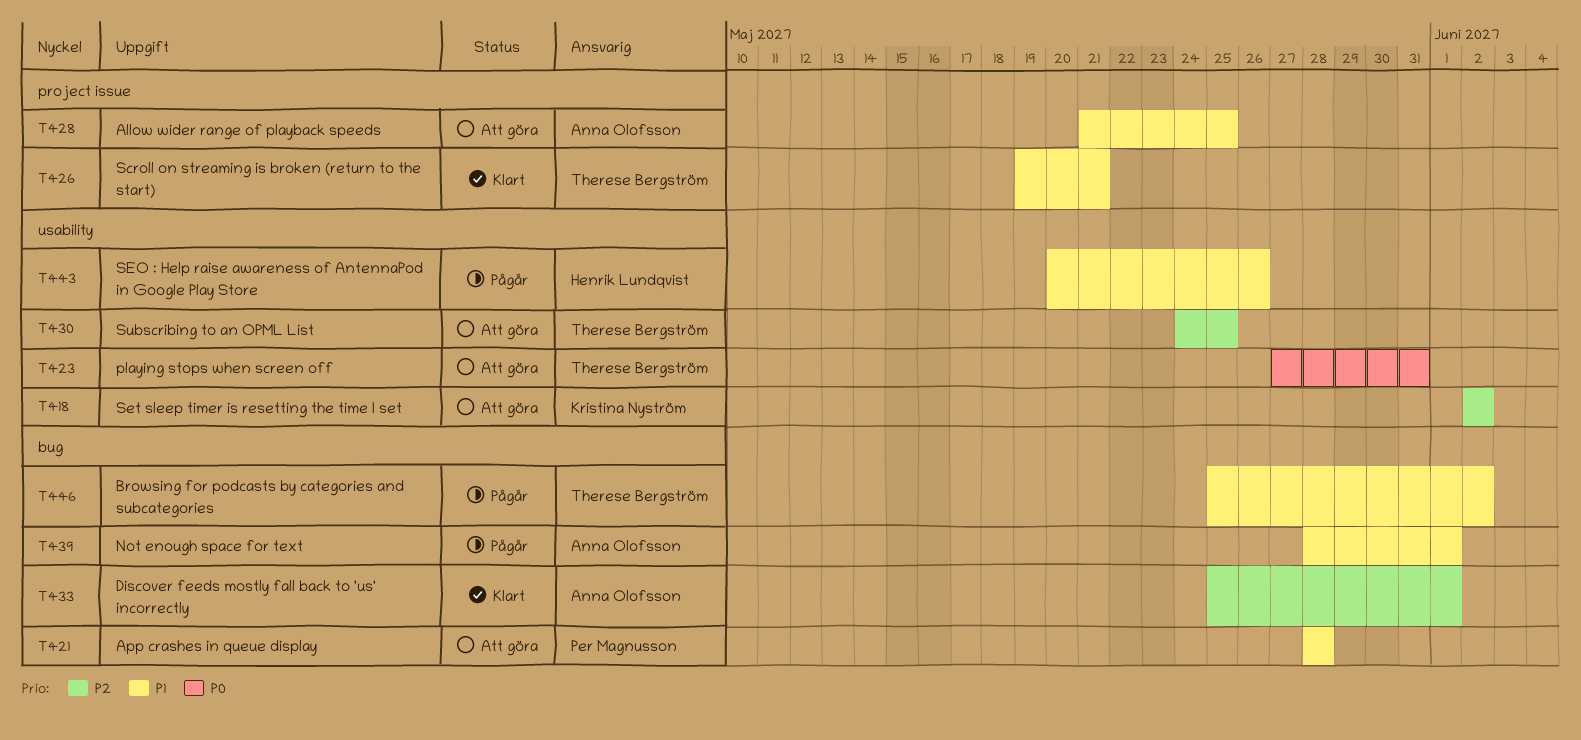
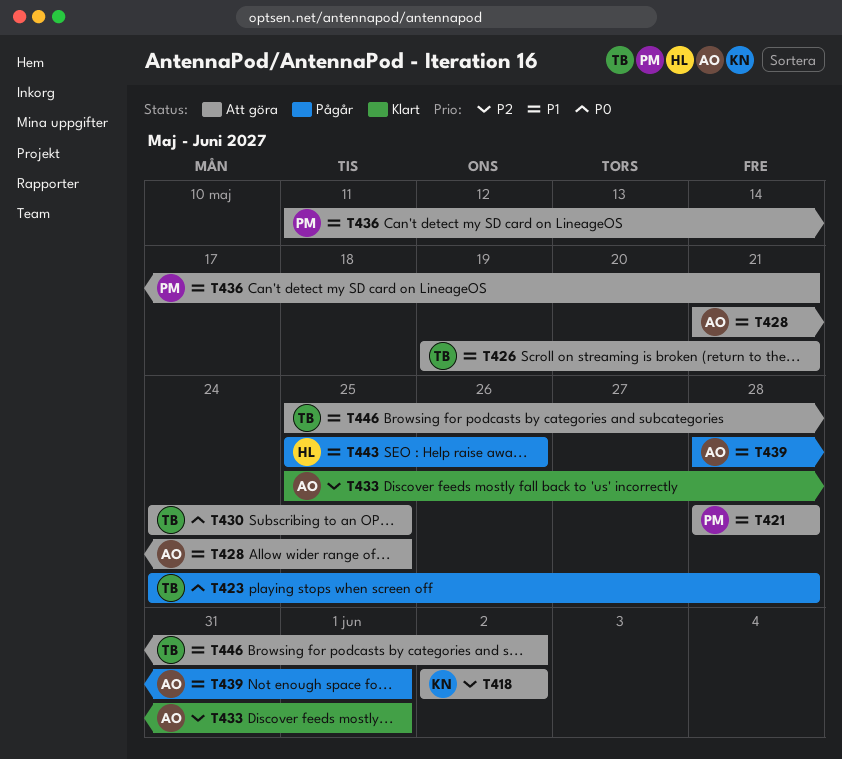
T423, status: Att göra -> Pågår
T423, start: May 27 -> May 24
T423, due: May 31 -> May 28
T426, status: Klart -> Att göra
T430, priority: P2 -> P0
T436: none -> present
T443, start: May 20 -> May 25
T446, status: Pågår -> Att göra

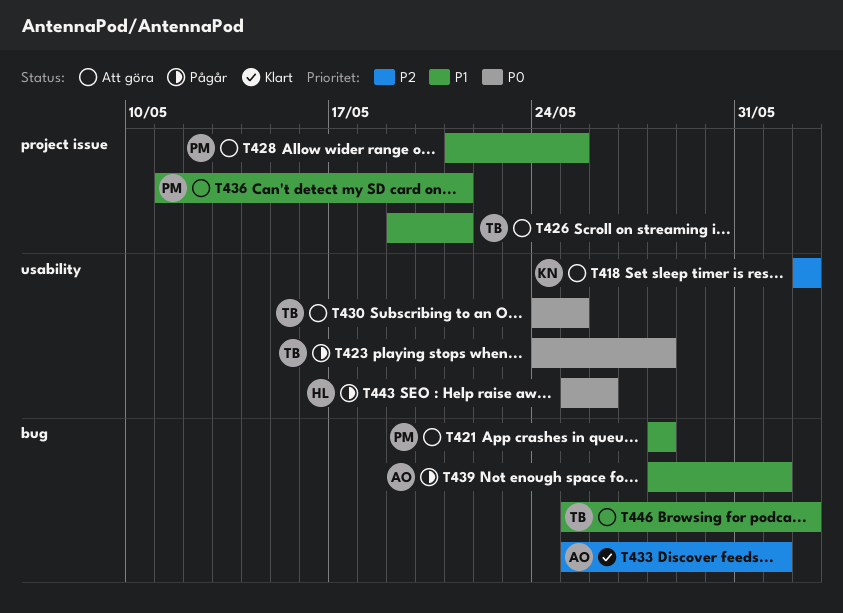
T428, owner: AO -> PM
T443, priority: P1 -> P0

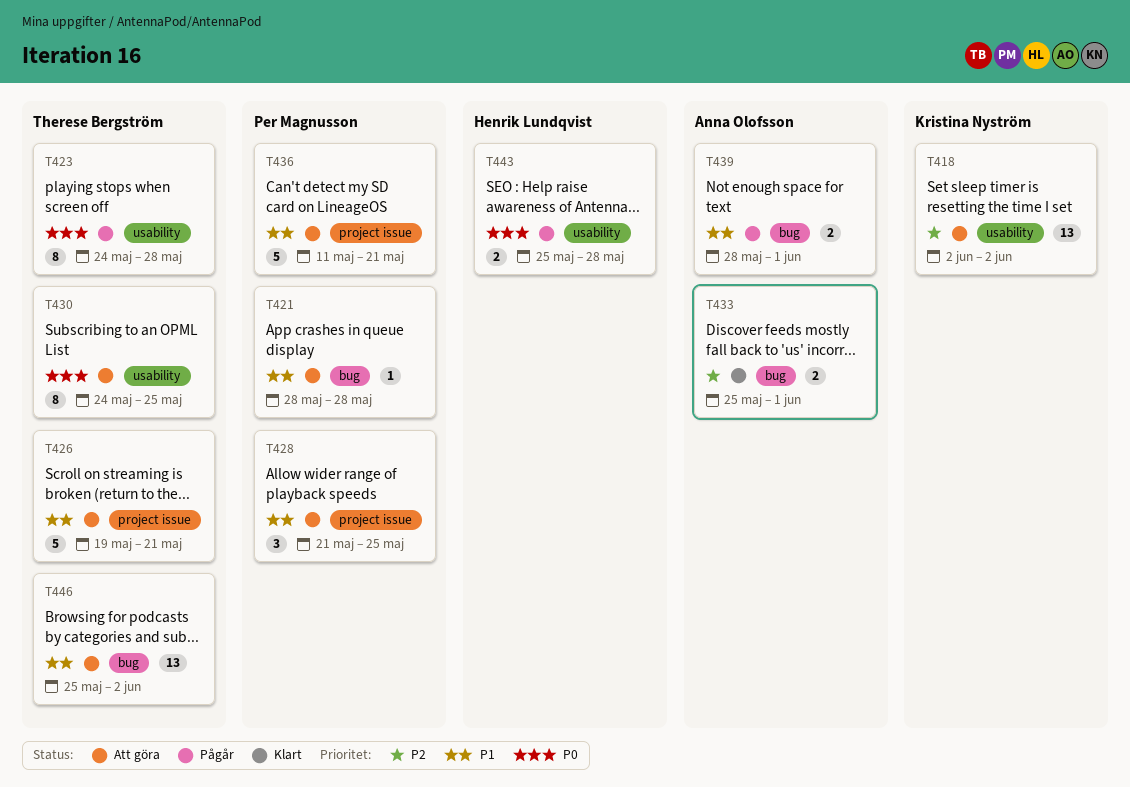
T443, due: May 26 -> May 28

